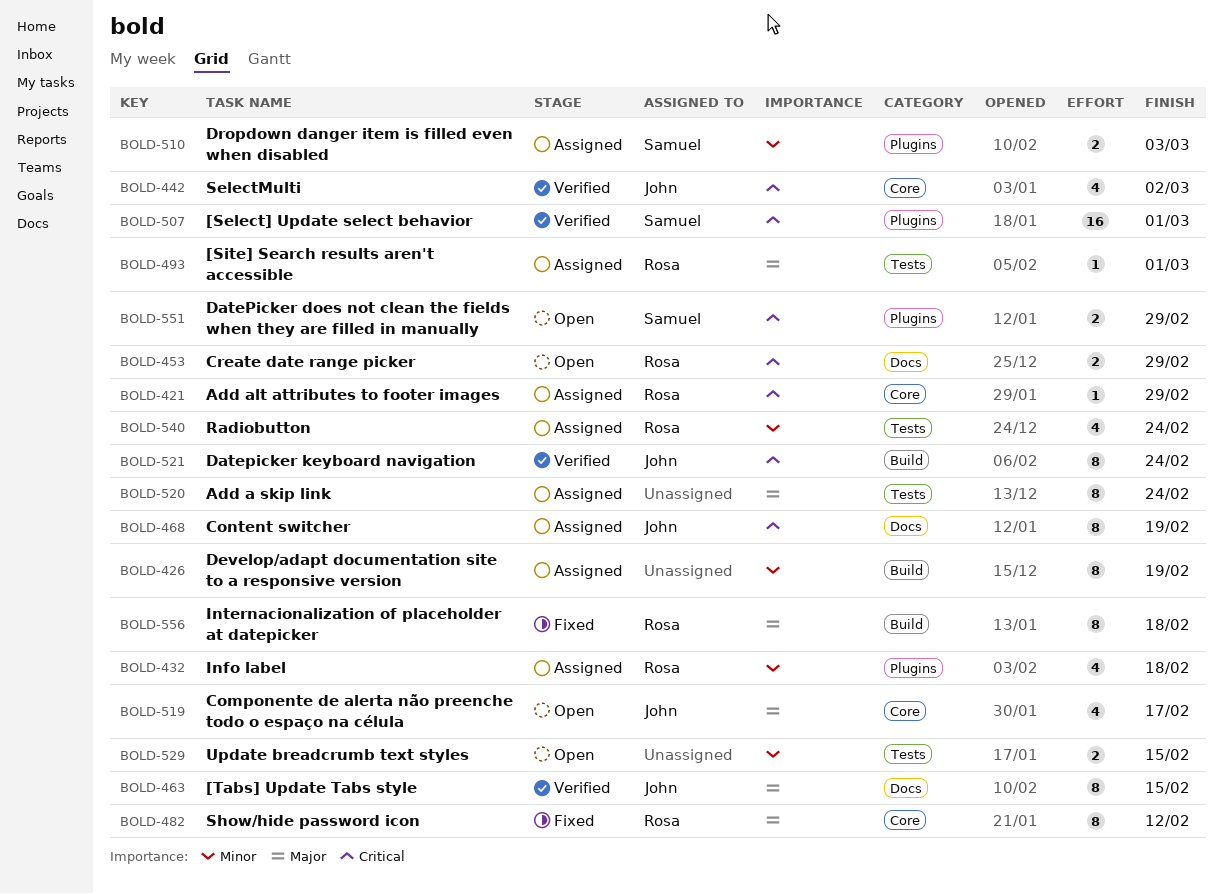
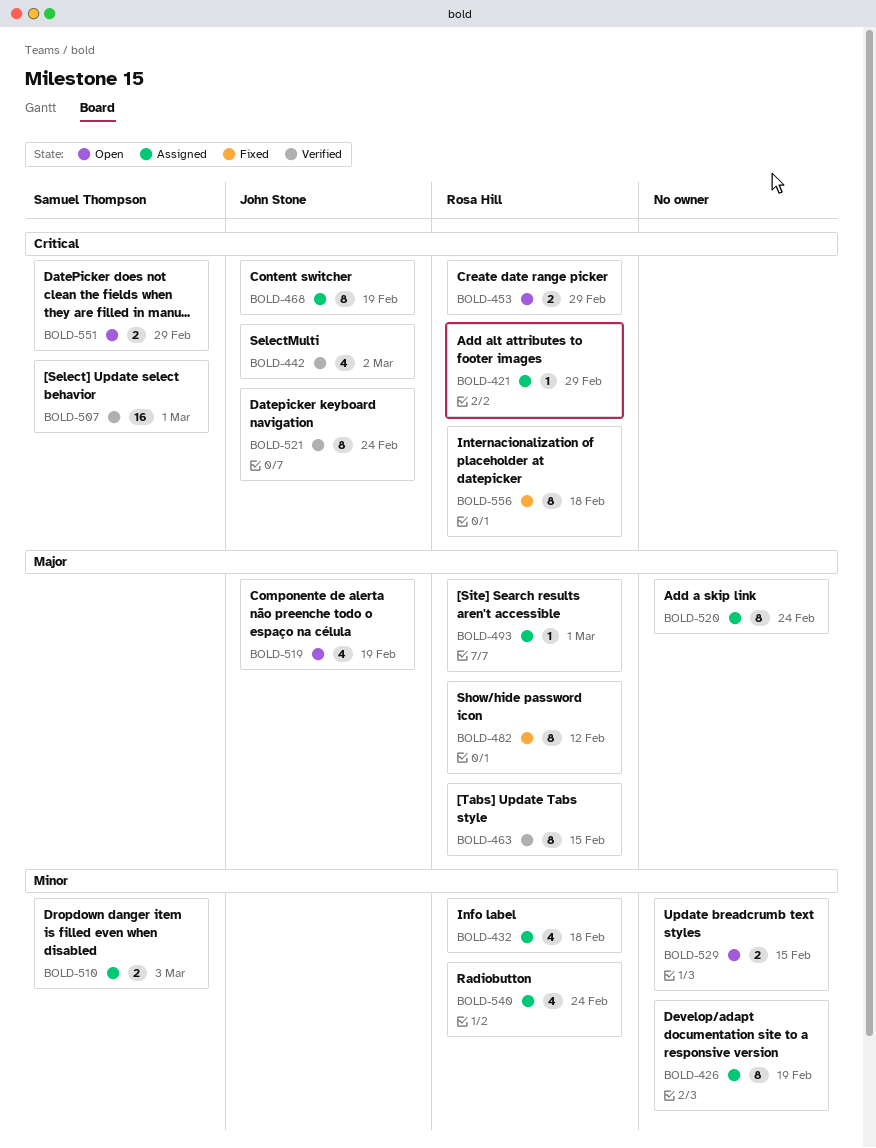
BOLD-463, owner: John Stone -> Rosa Hill
BOLD-519, due: Feb 17 -> Feb 19
BOLD-556, priority: Major -> Critical

